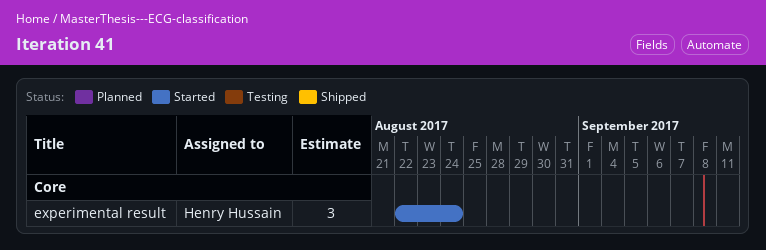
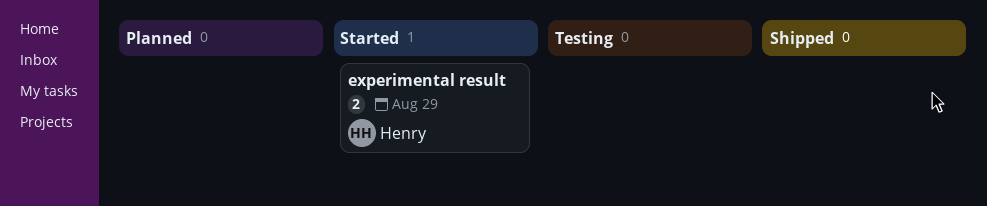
experimental result, estimate: 3 -> 2
experimental result, due: Aug 24 -> Aug 29

